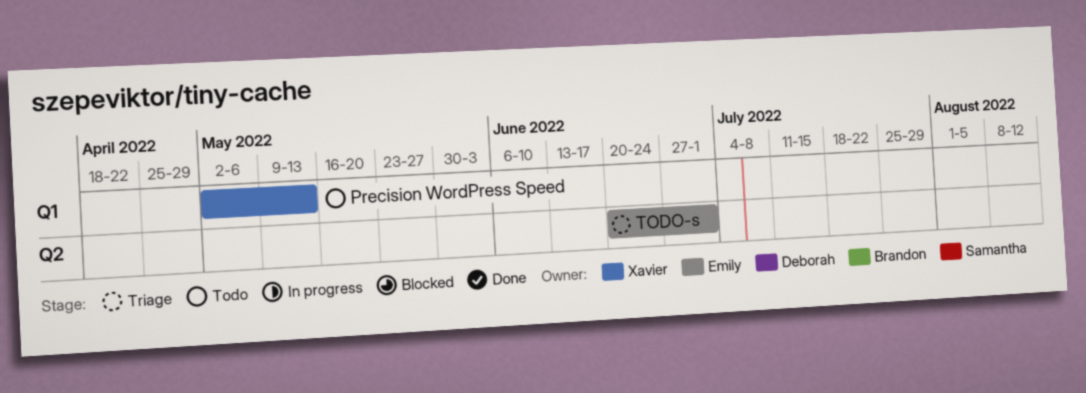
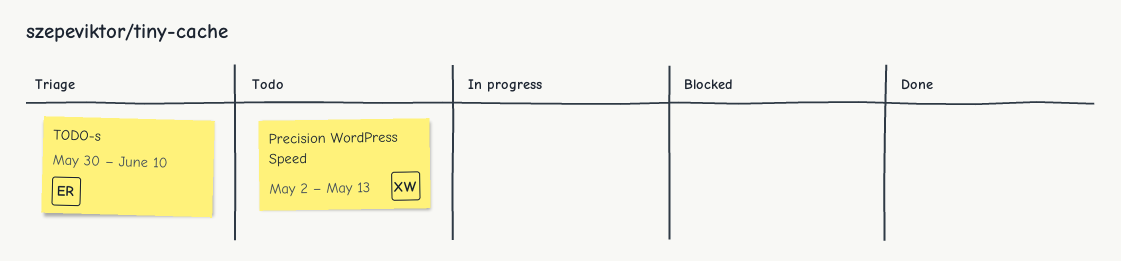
TODO-s, start: Jun 20 -> May 30
TODO-s, due: Jul 1 -> Jun 10

